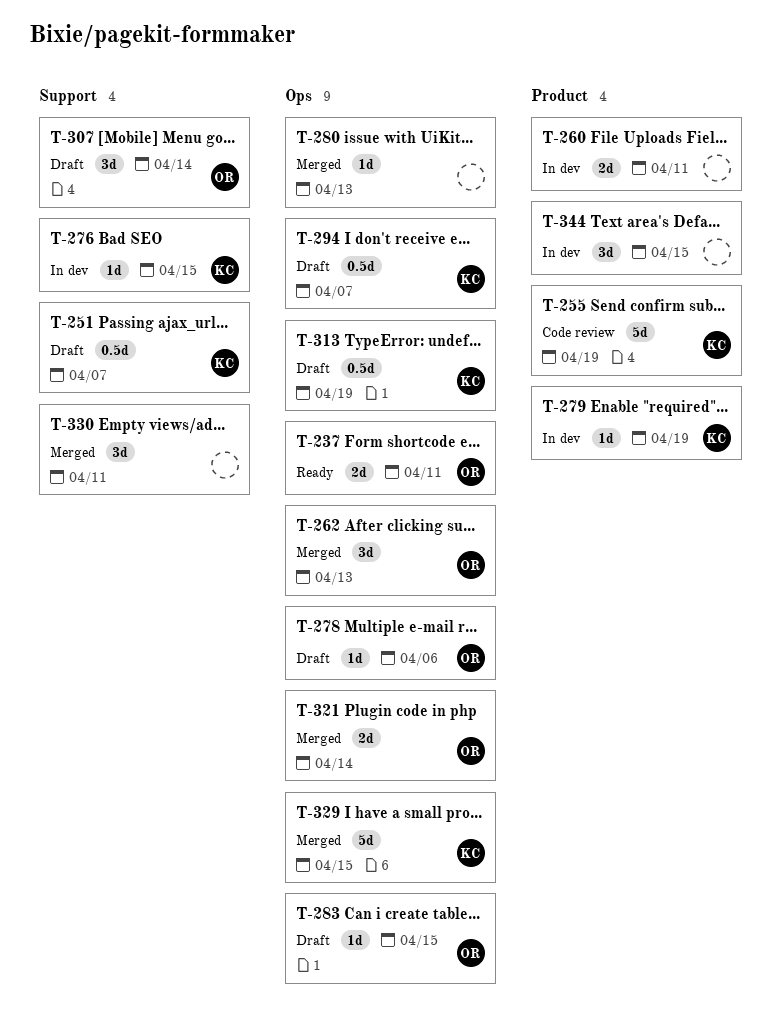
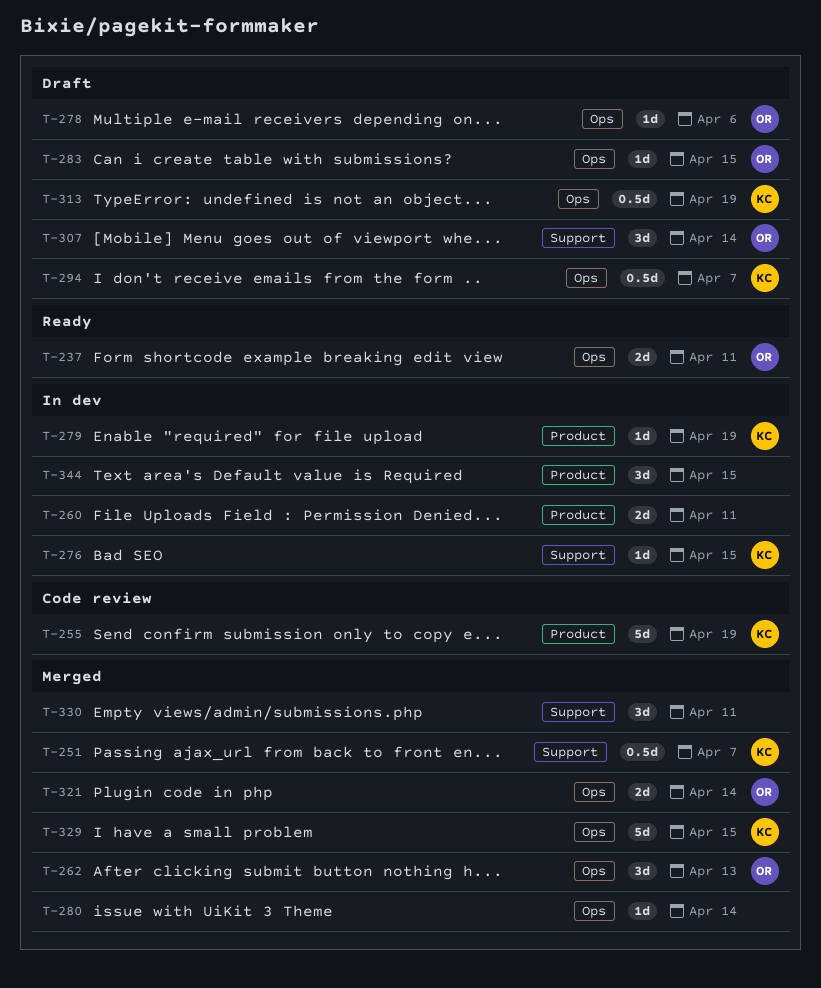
T-251, status: Draft -> Merged
T-280, due: Apr 13 -> Apr 14

